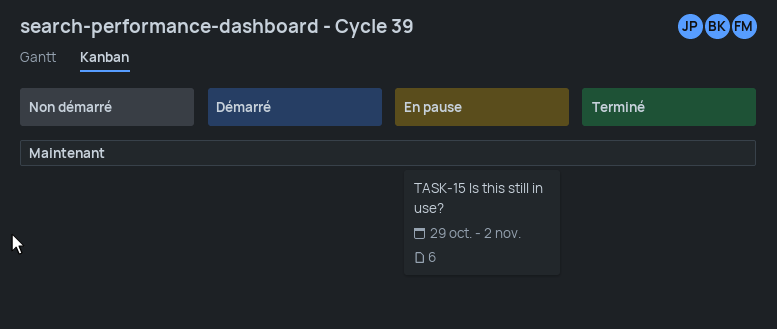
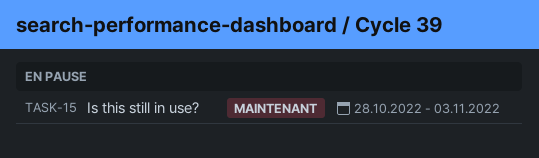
TASK-15, start: Oct 29 -> Oct 28
TASK-15, due: Nov 2 -> Nov 3

